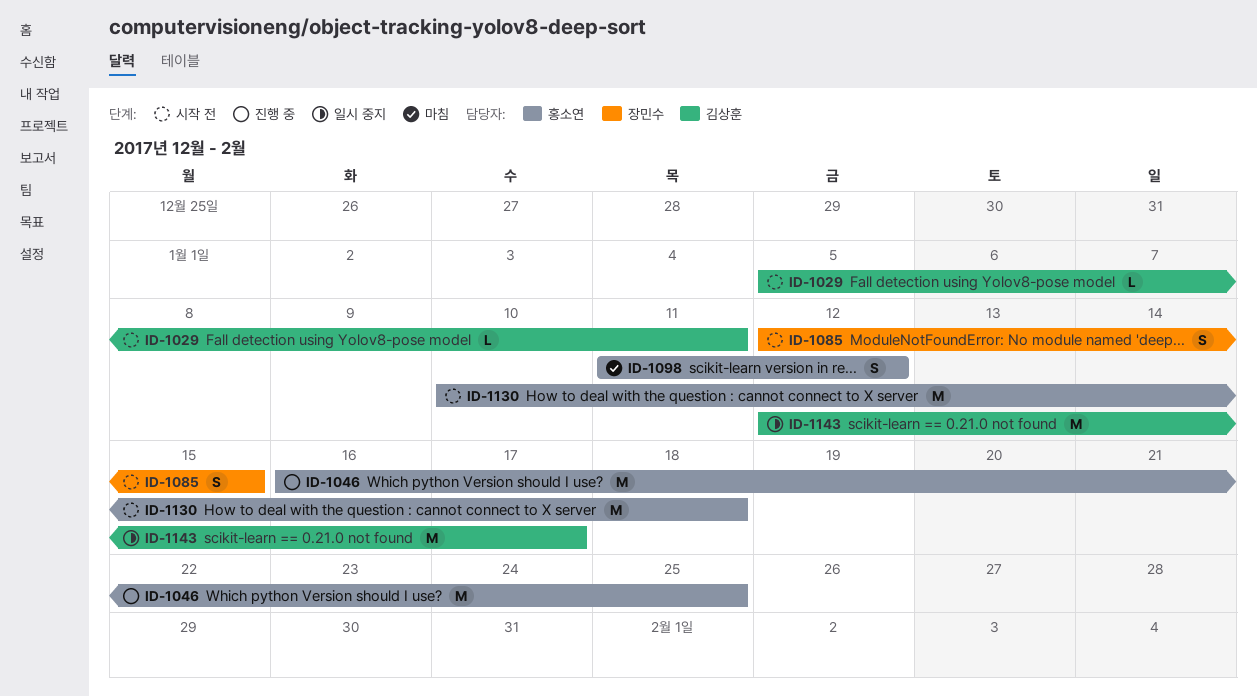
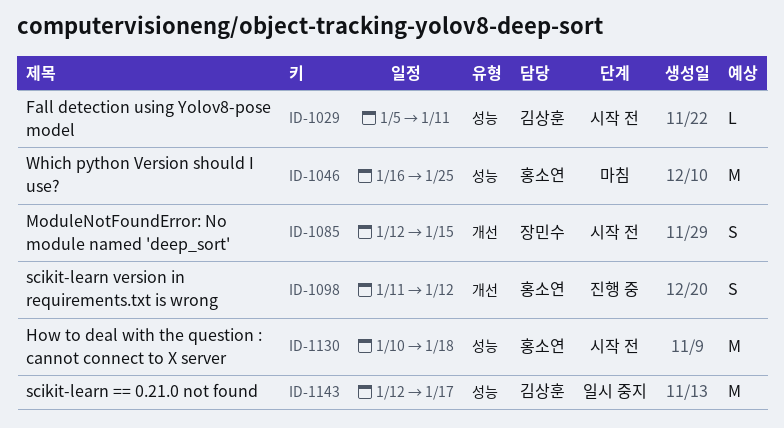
ID-1046, status: 진행 중 -> 마침
ID-1098, status: 마침 -> 진행 중

